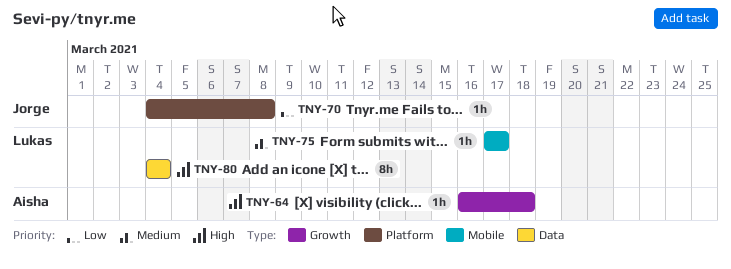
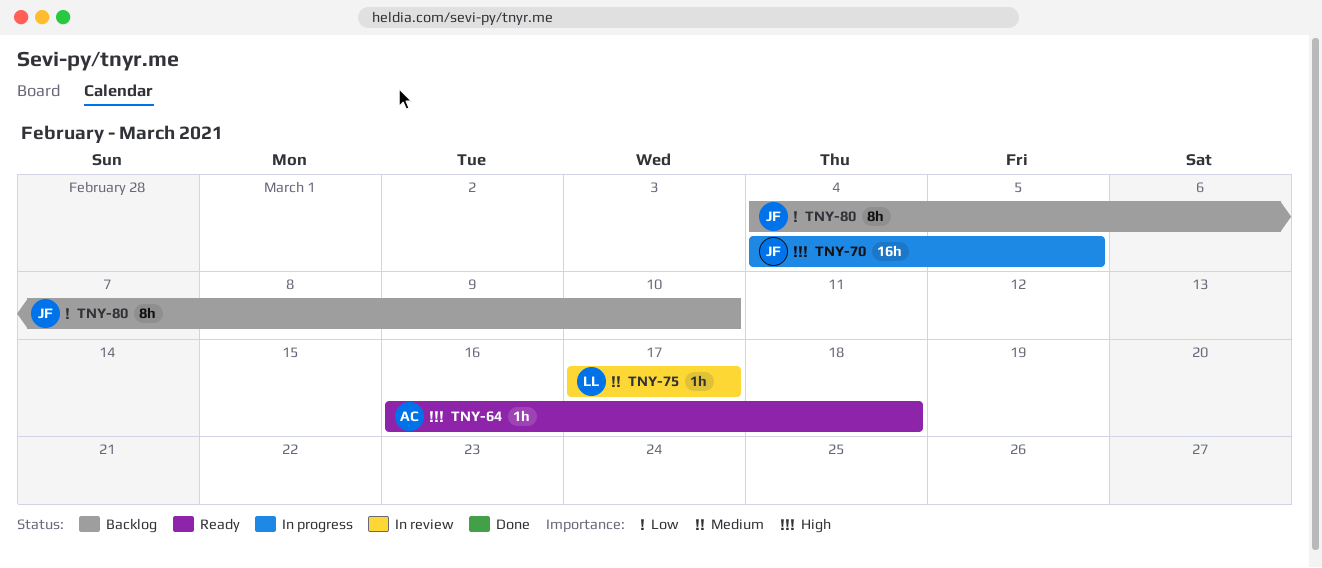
TNY-70, priority: Low -> High
TNY-70, estimate: 1h -> 16h
TNY-70, due: Mar 8 -> Mar 5
TNY-80, owner: Lukas -> Jorge
TNY-80, priority: High -> Low
TNY-80, due: Mar 4 -> Mar 10

